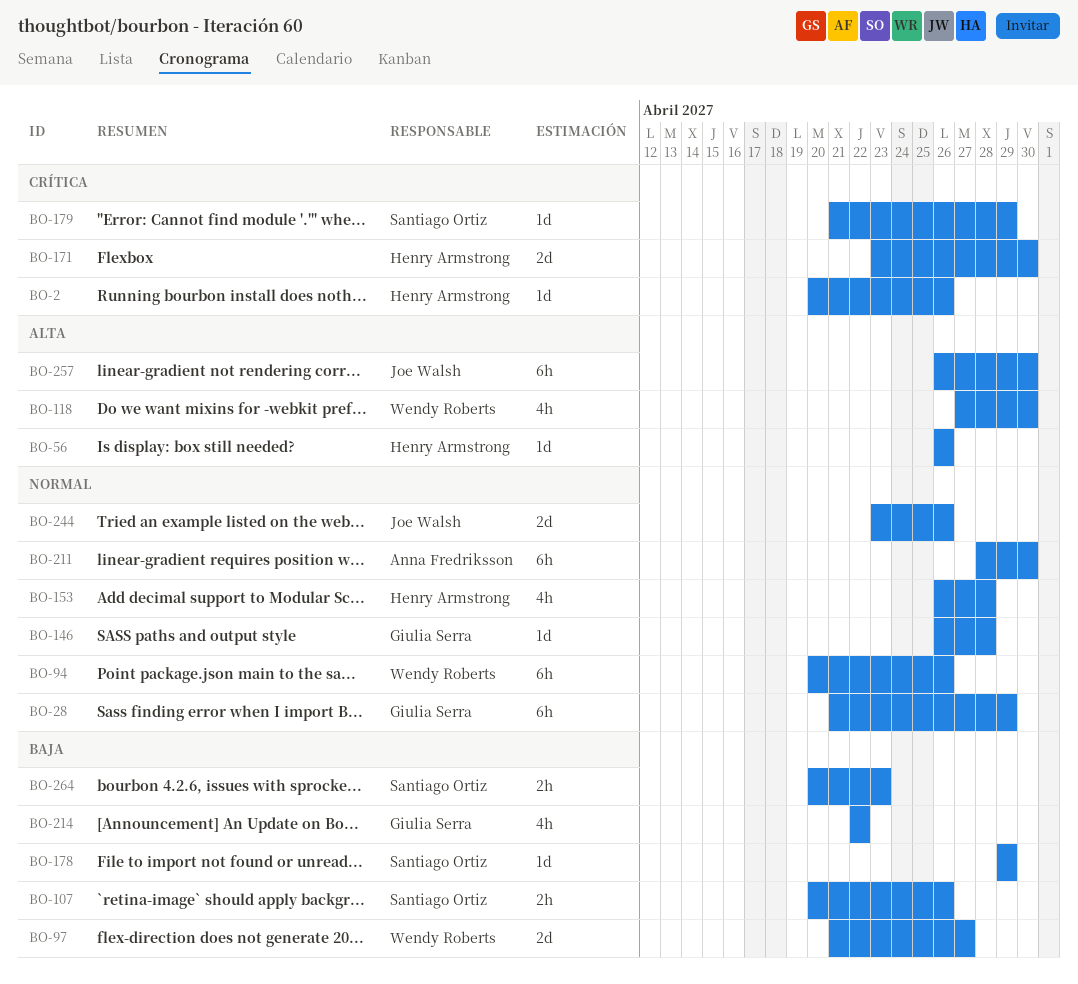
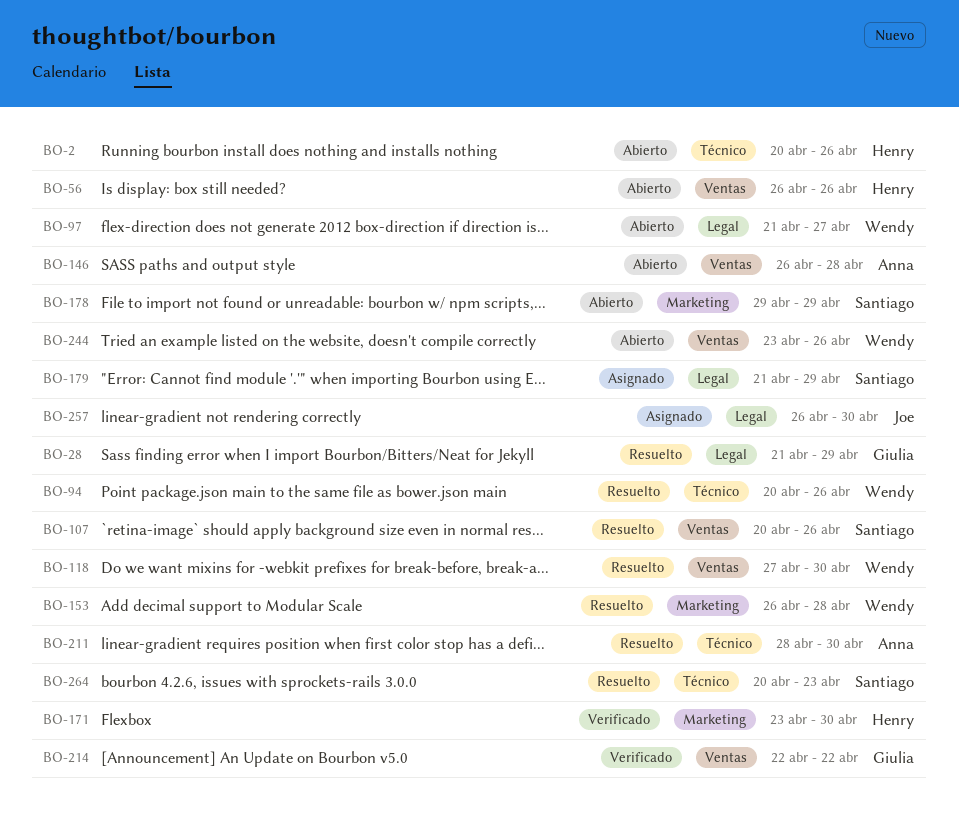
BO-146, owner: Giulia Serra -> Anna Fredriksson
BO-153, owner: Henry Armstrong -> Wendy Roberts
BO-244, owner: Joe Walsh -> Wendy Roberts

